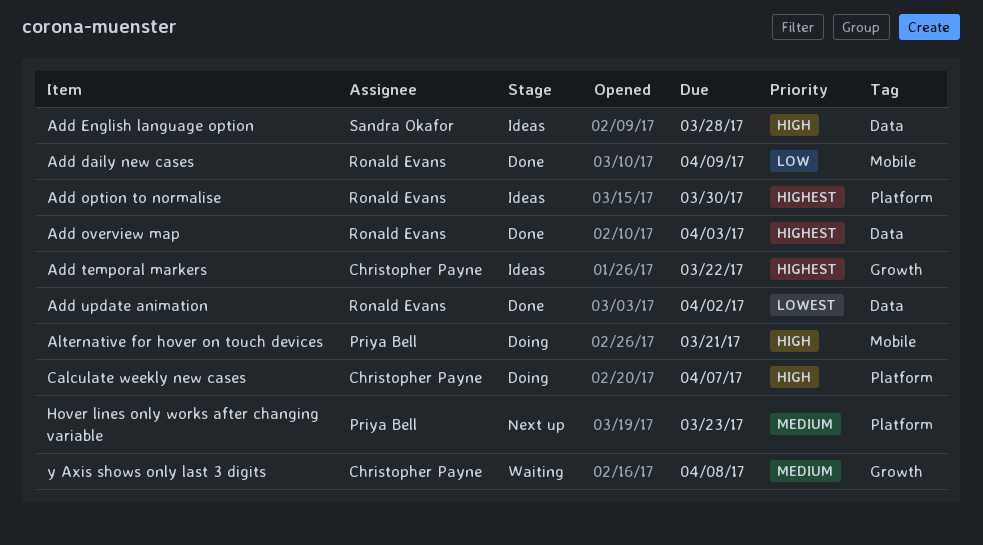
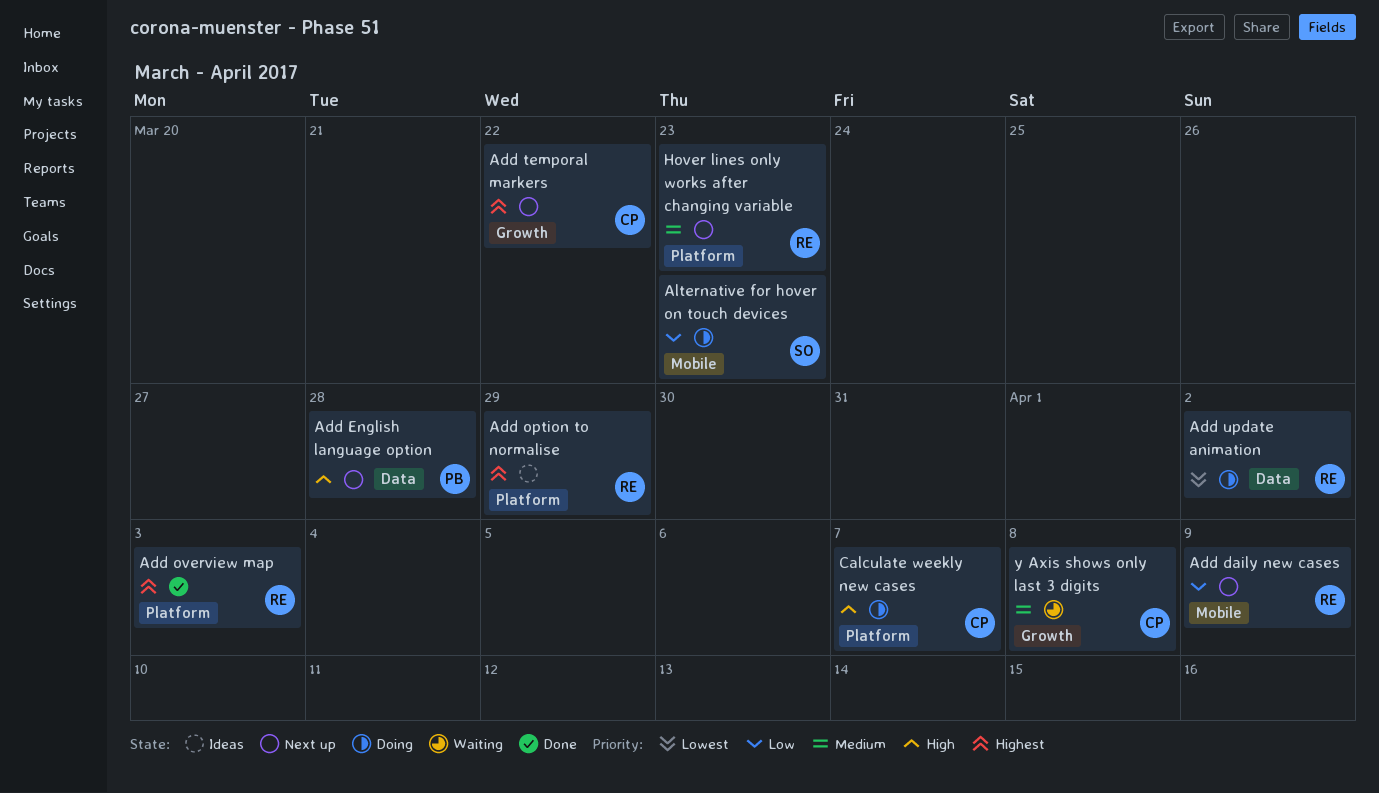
Add daily new cases, status: Done -> Next up
Add English language option, status: Ideas -> Next up
Add English language option, owner: Sandra Okafor -> Priya Bell
Add option to normalise, due: Mar 30 -> Mar 29
Add overview map, label: Data -> Platform
Add temporal markers, status: Ideas -> Next up
Add update animation, status: Done -> Doing
Alternative for hover on touch devices, owner: Priya Bell -> Sandra Okafor
Alternative for hover on touch devices, priority: High -> Low
Alternative for hover on touch devices, due: Mar 21 -> Mar 23
Hover lines only works after changing variable, owner: Priya Bell -> Ronald Evans

